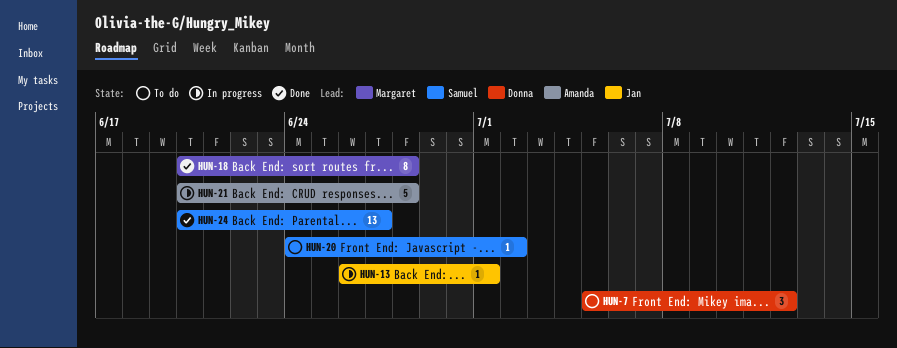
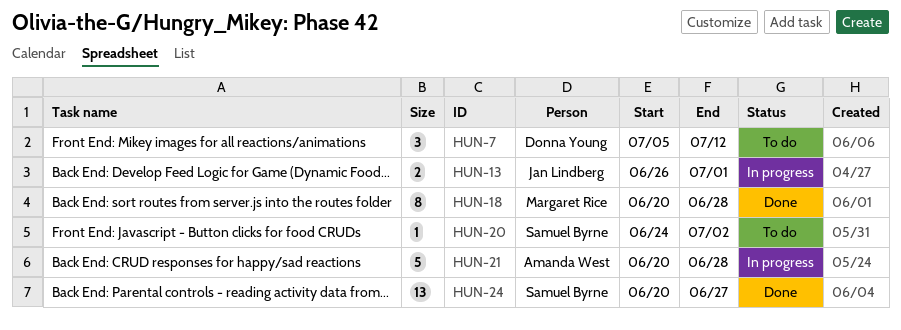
HUN-13, estimate: 1 -> 2

